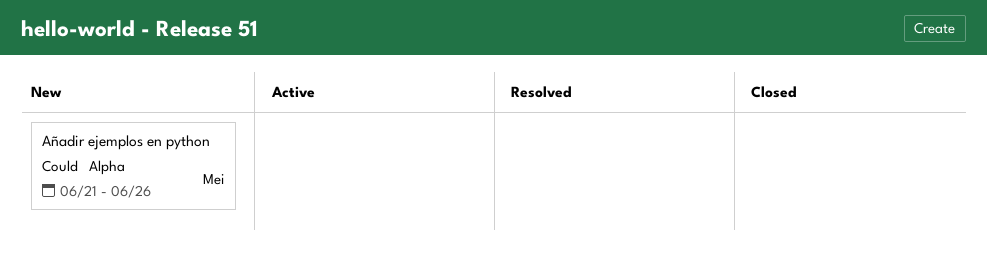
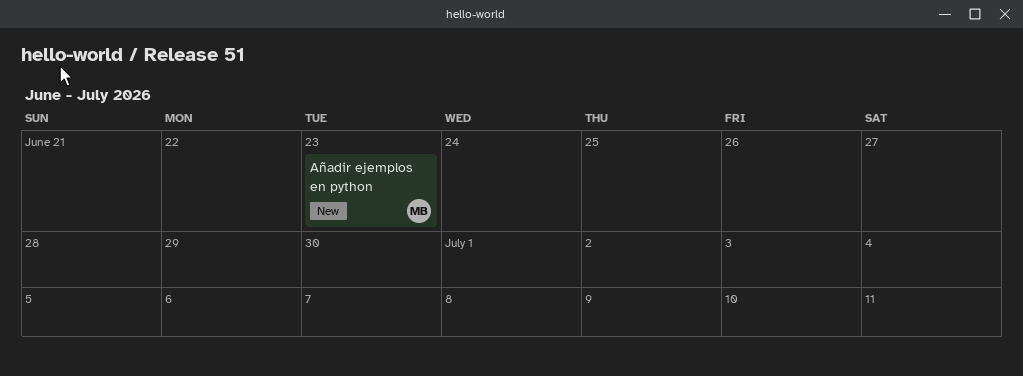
Añadir ejemplos en python, due: Jun 26 -> Jun 23

